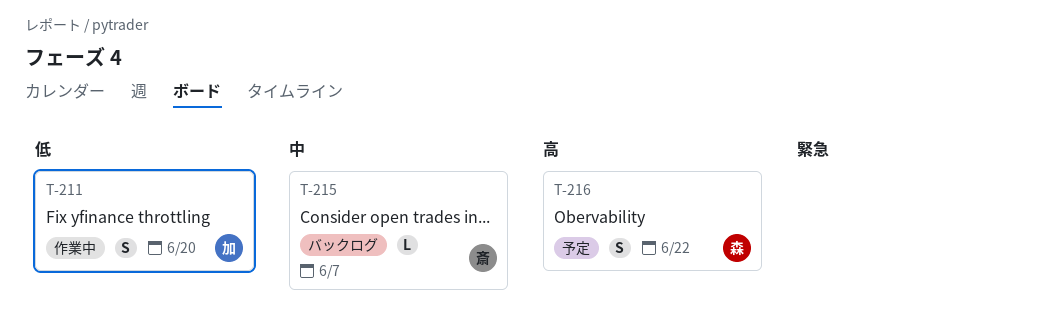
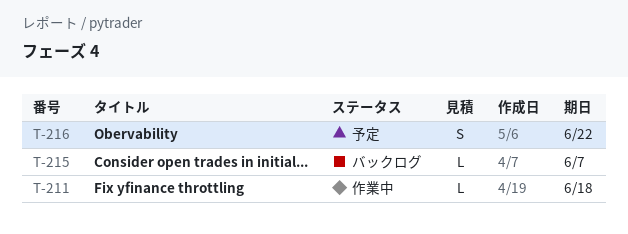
T-211, estimate: S -> L
T-211, due: Jun 20 -> Jun 18

